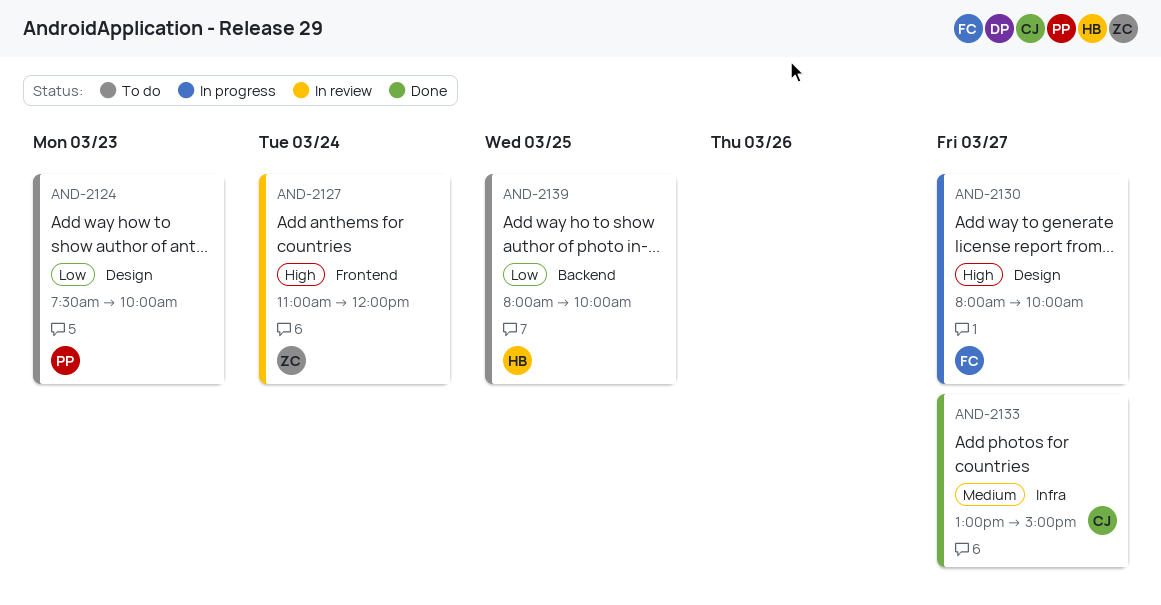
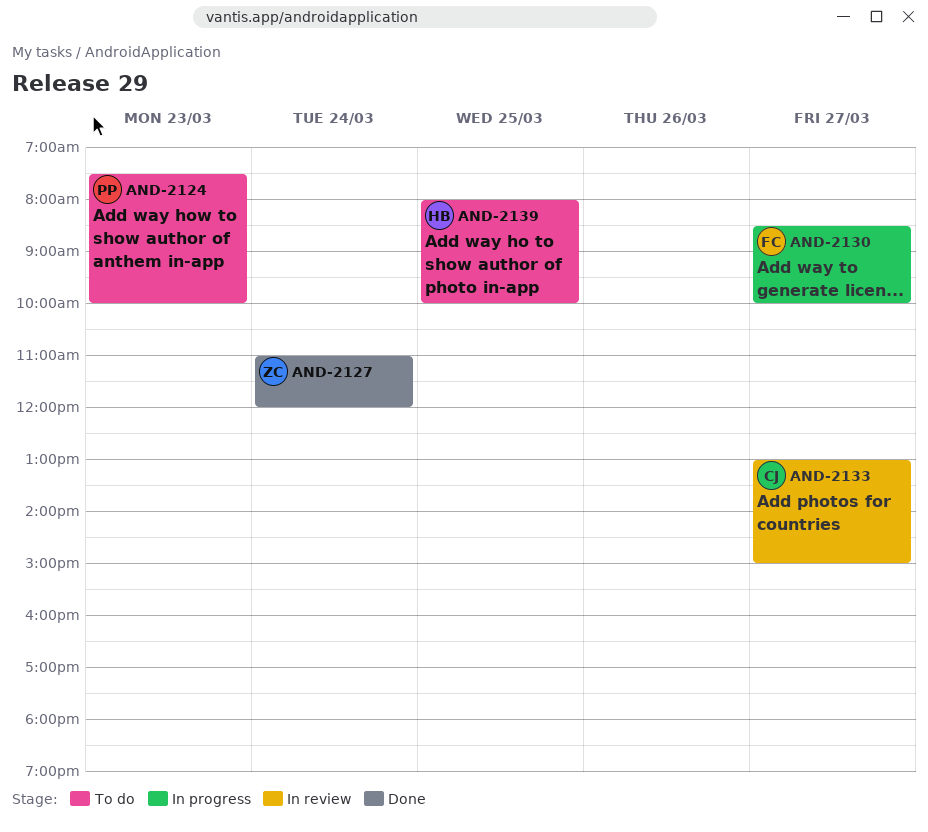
AND-2127, status: In review -> Done
AND-2130, begins: 08:00 -> 08:30
AND-2133, status: Done -> In review

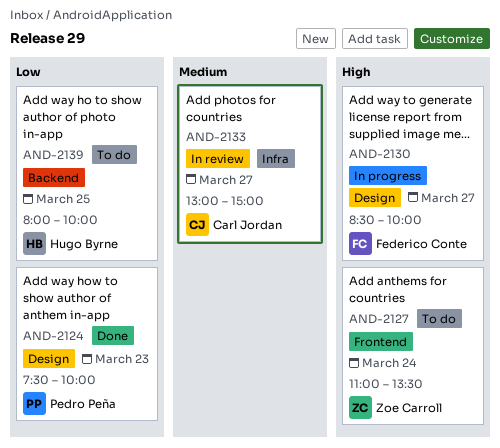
AND-2124, status: To do -> Done
AND-2127, status: Done -> To do
AND-2127, ends: 12:00 -> 13:30

